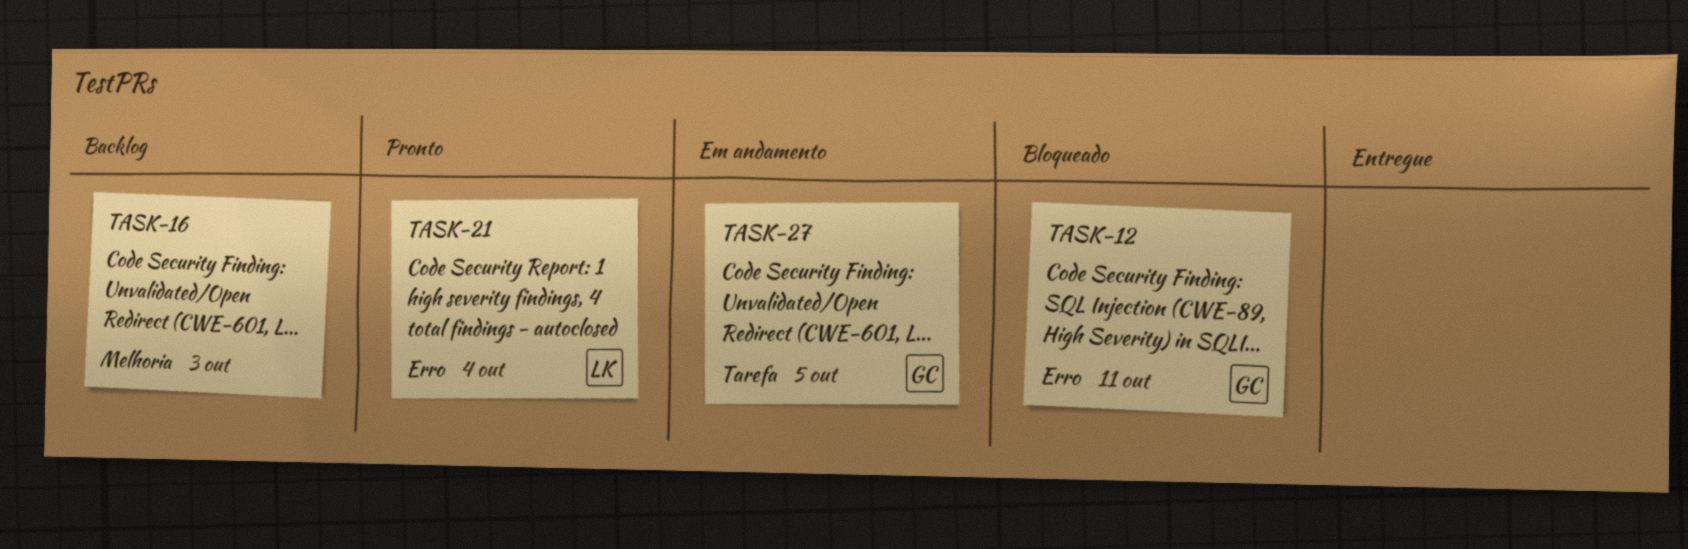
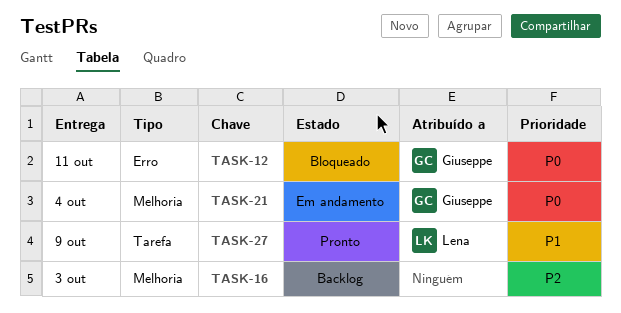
TASK-21, status: Pronto -> Em andamento
TASK-21, owner: Lena -> Giuseppe
TASK-21, label: Erro -> Melhoria
TASK-27, status: Em andamento -> Pronto
TASK-27, owner: Giuseppe -> Lena
TASK-27, due: Oct 5 -> Oct 9

